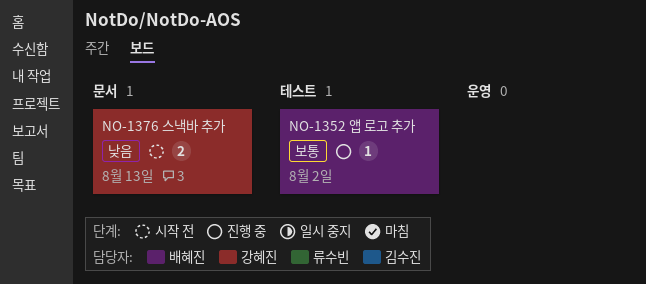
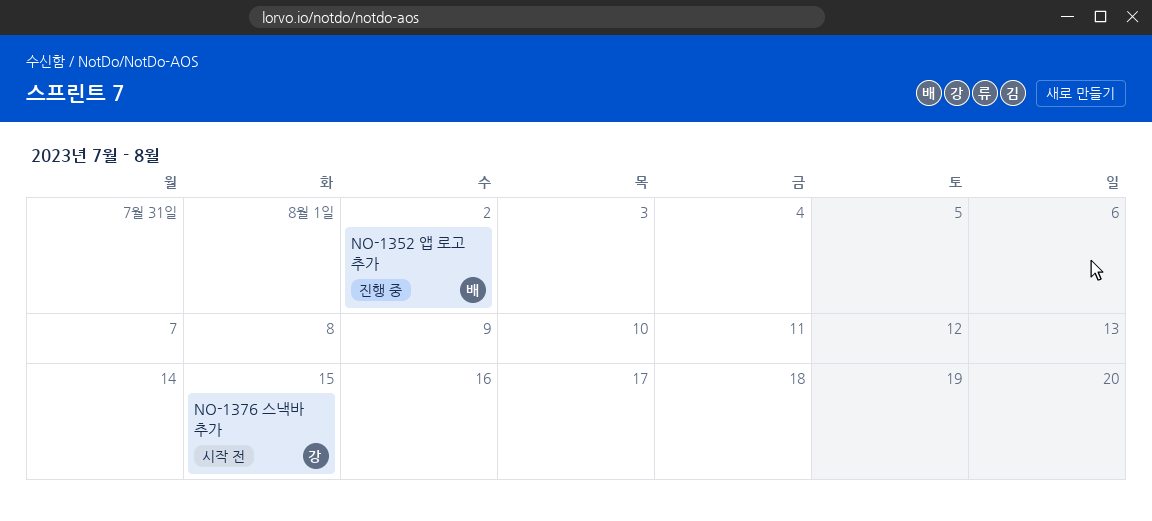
NO-1376, due: Aug 13 -> Aug 15

